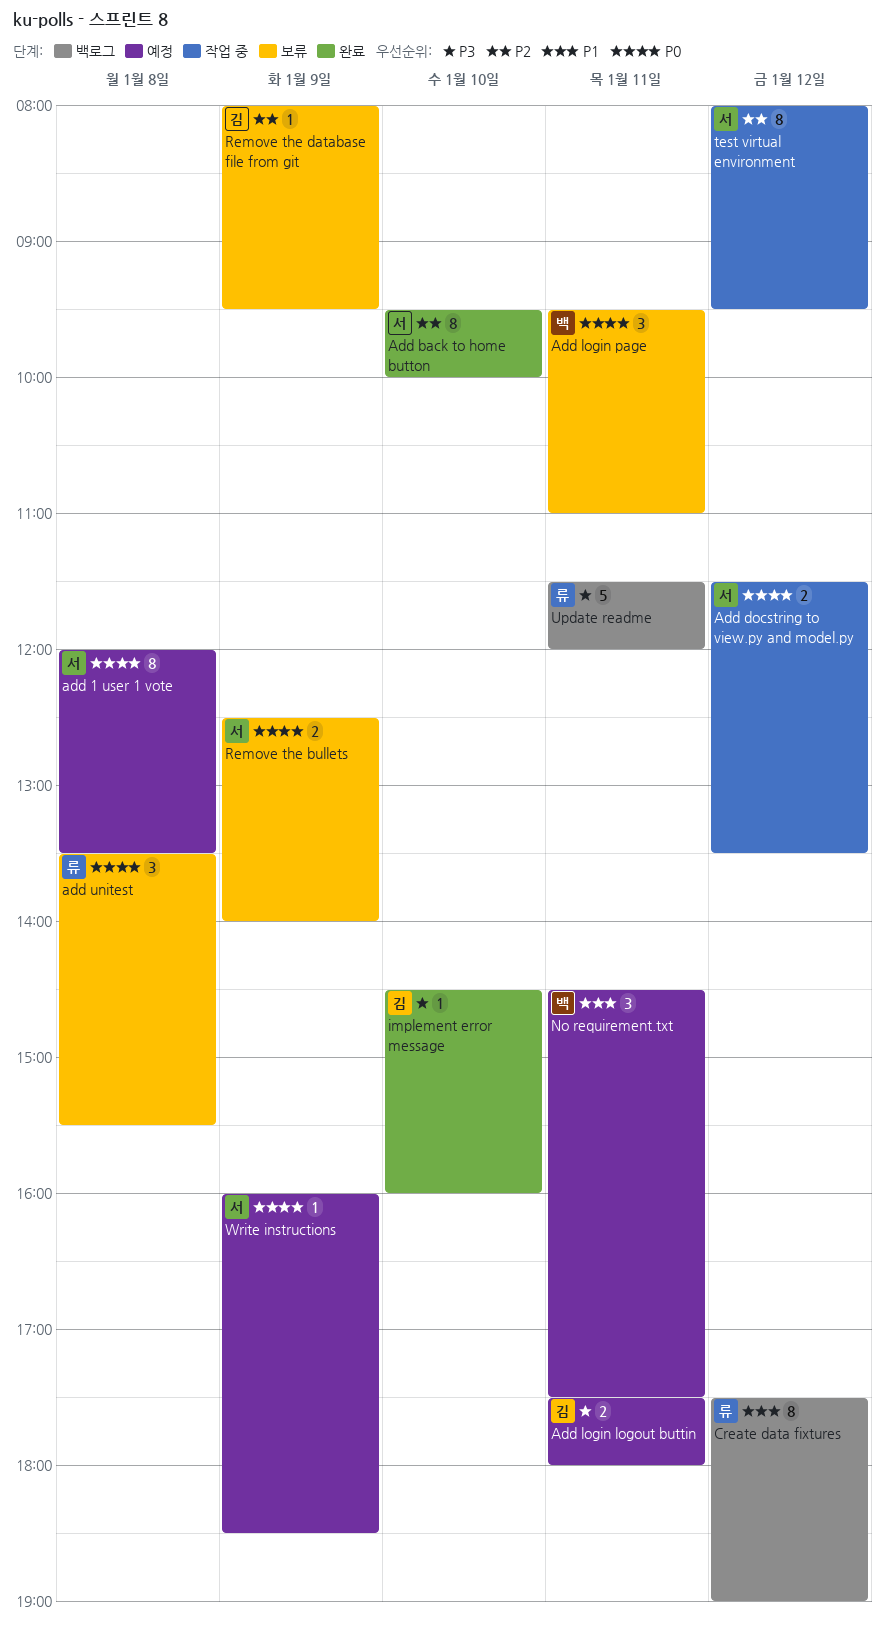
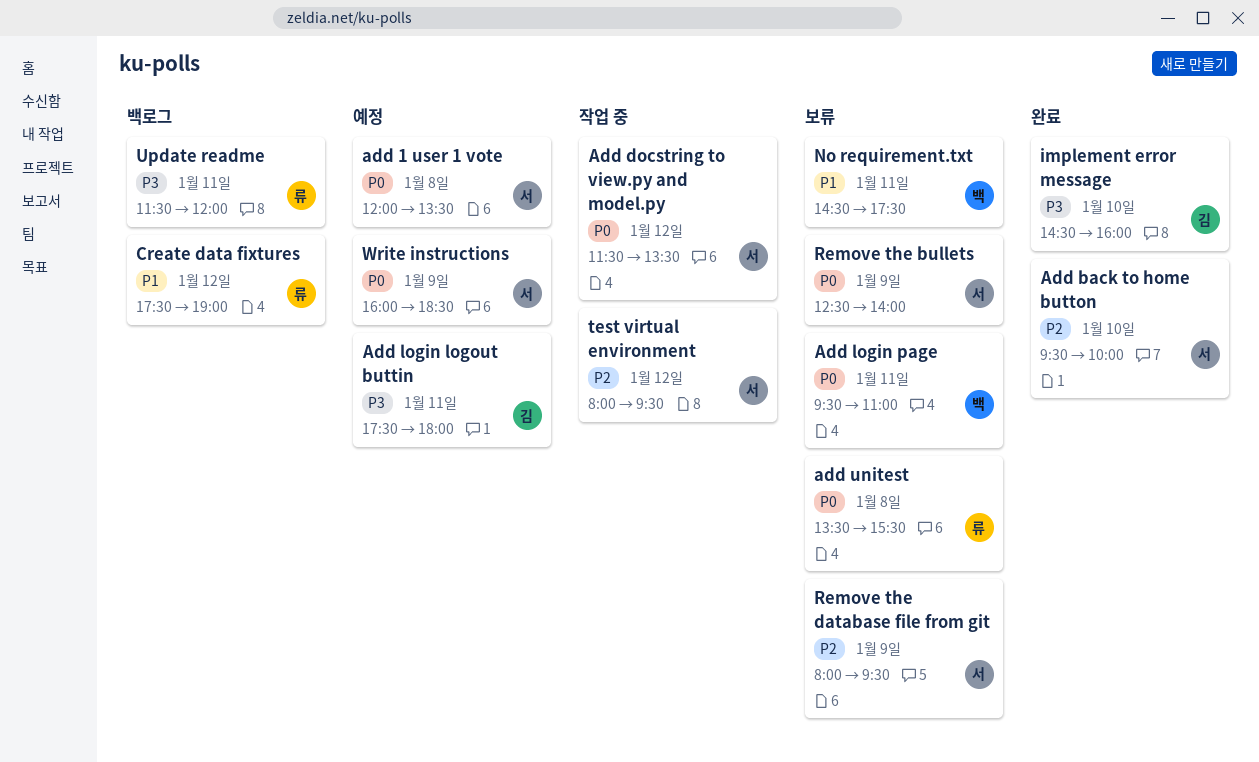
No requirement.txt, status: 예정 -> 보류
Remove the database file from git, owner: 김 -> 서

